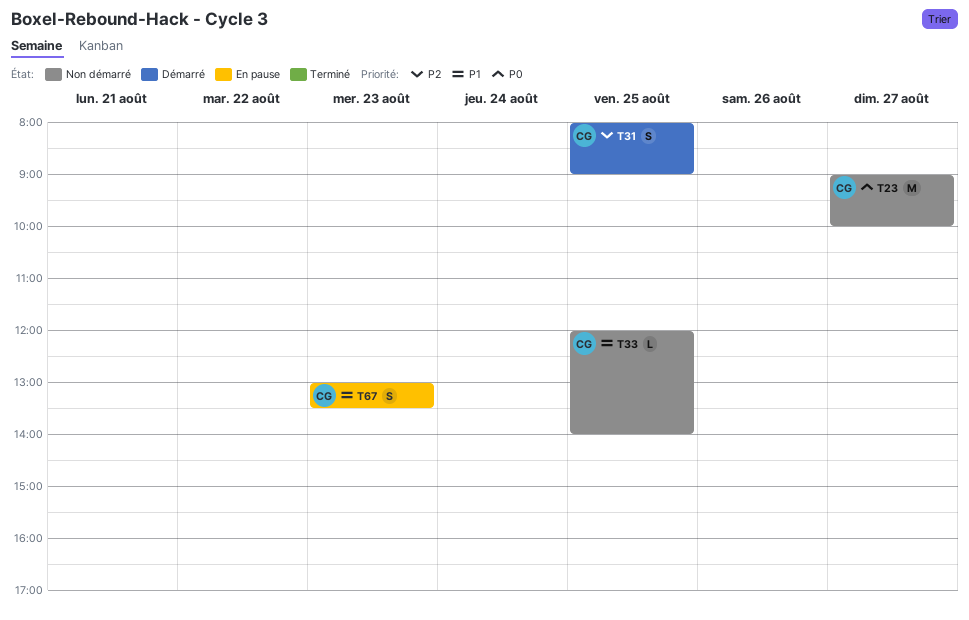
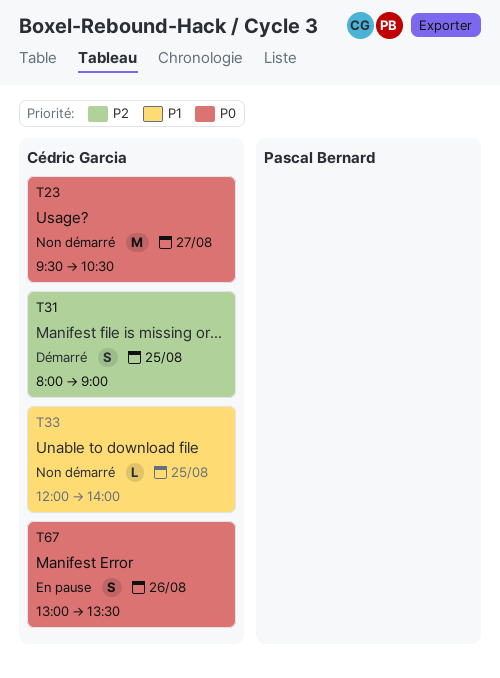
T23, begins: 09:00 -> 09:30
T23, ends: 10:00 -> 10:30
T67, priority: P1 -> P0
T67, day: Aug 23 -> Aug 26

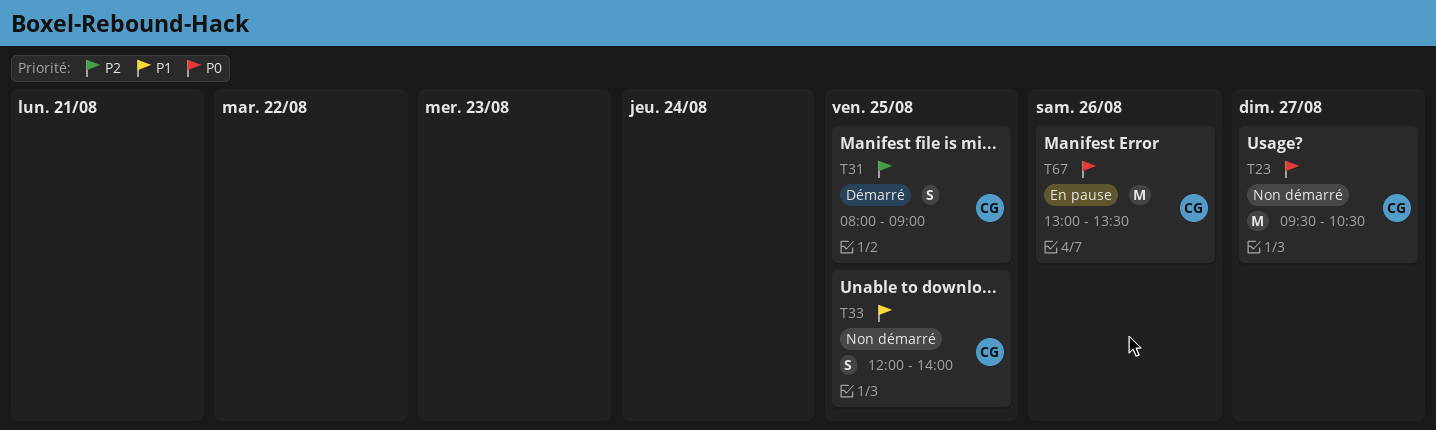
T33, estimate: L -> S
T67, estimate: S -> M

